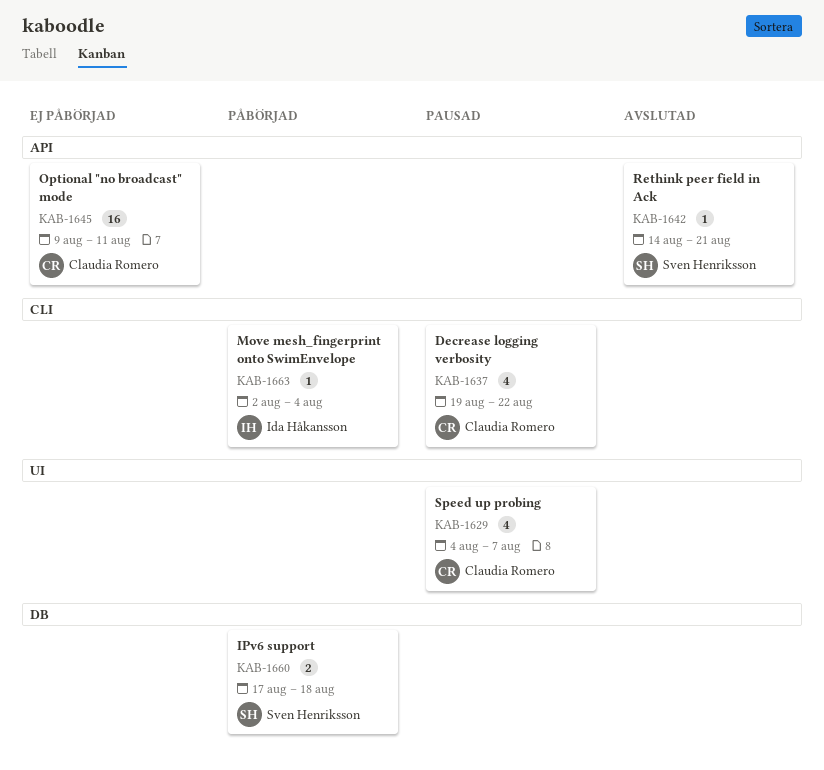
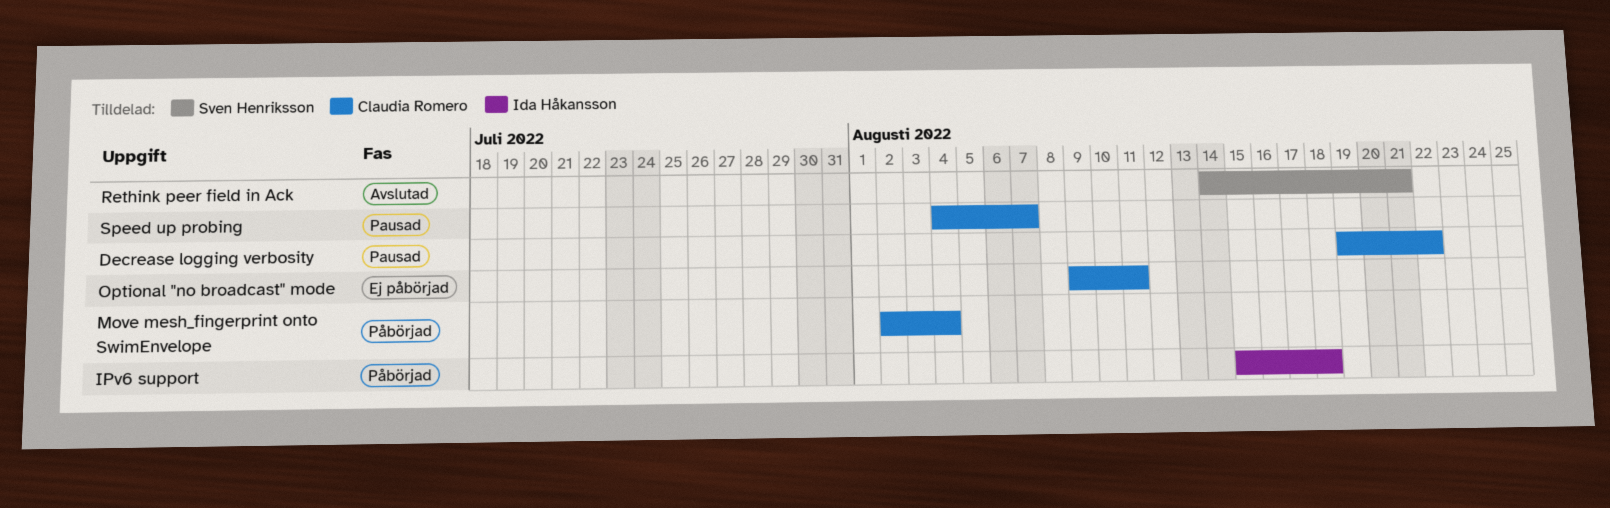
IPv6 support, owner: Sven Henriksson -> Ida Håkansson
IPv6 support, start: Aug 17 -> Aug 15
Move mesh_fingerprint onto SwimEnvelope, owner: Ida Håkansson -> Claudia Romero

